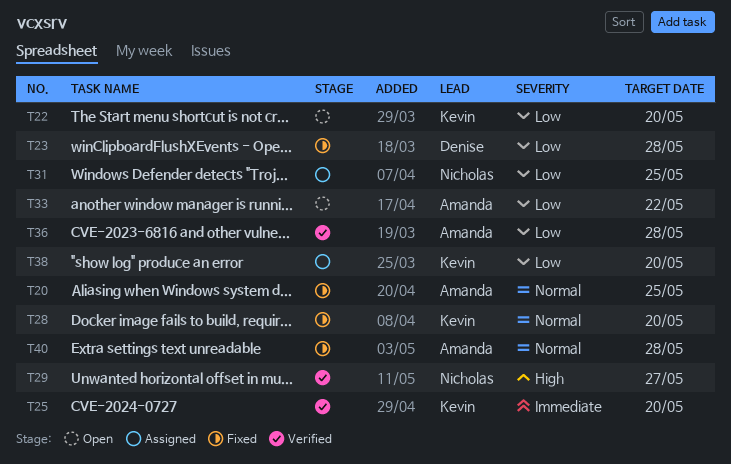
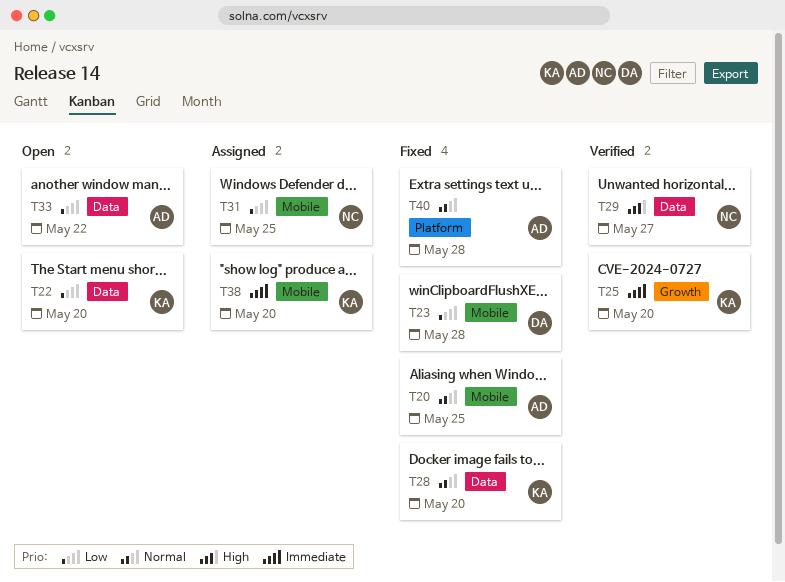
T36: present -> none
T38, priority: Low -> Immediate

